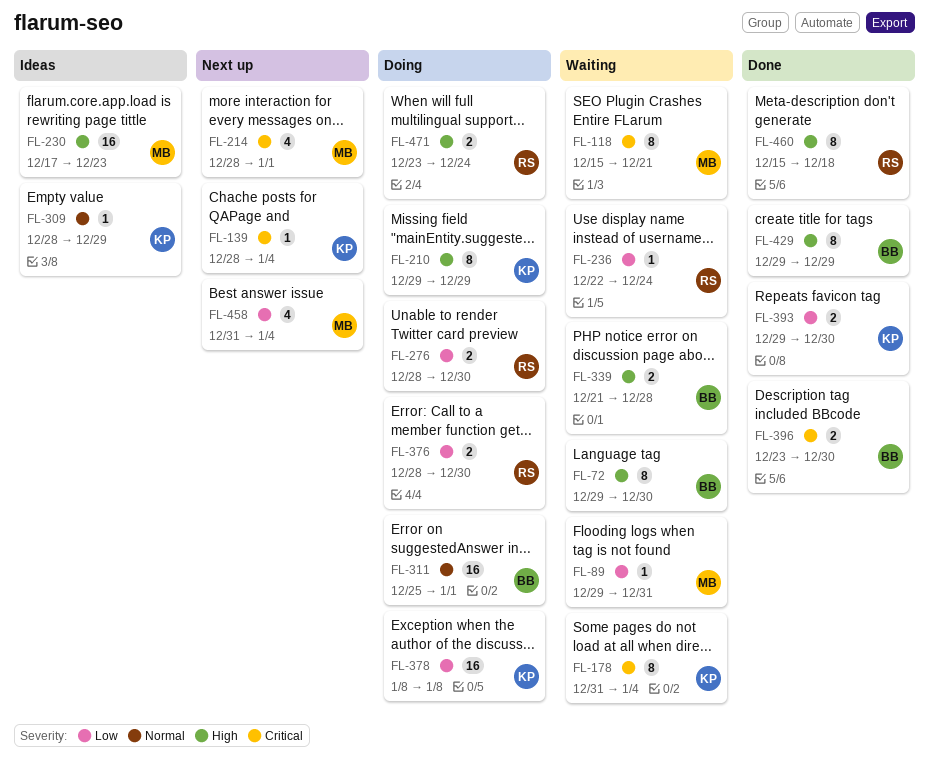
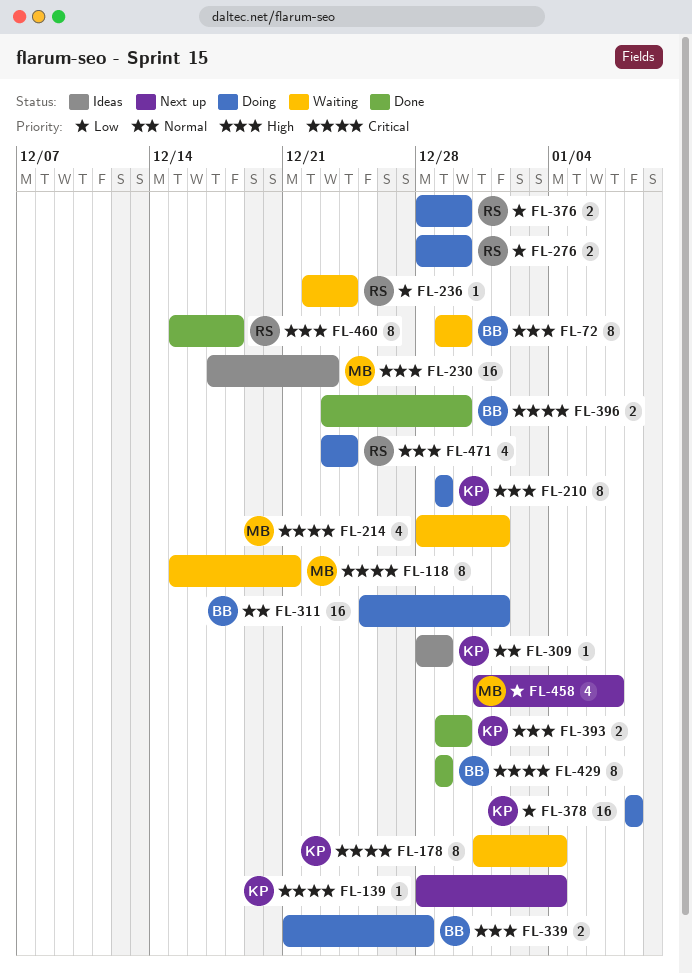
FL-89: present -> none
FL-214, status: Next up -> Waiting
FL-339, status: Waiting -> Doing
FL-393, priority: Low -> High
FL-429, priority: High -> Critical
FL-458, due: Jan 4 -> Jan 7
FL-471, estimate: 2 -> 4

